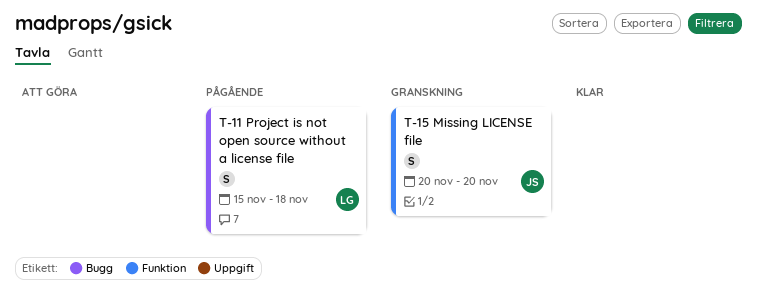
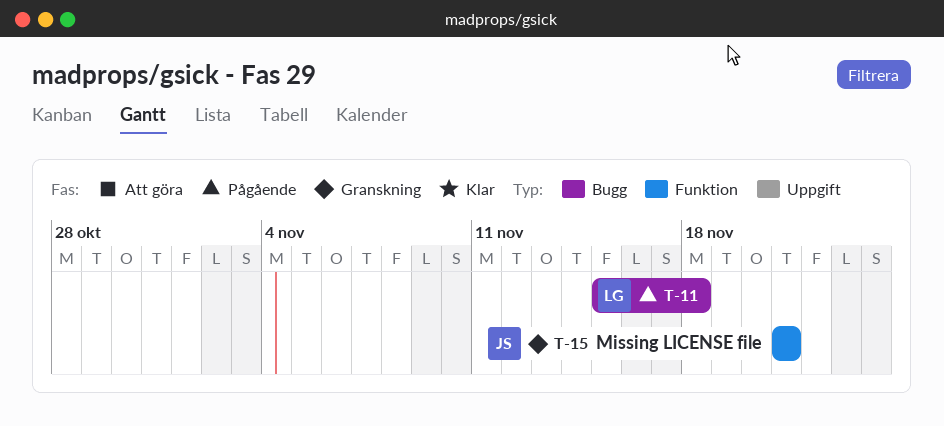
T-15, start: Nov 20 -> Nov 21
T-15, due: Nov 20 -> Nov 21

